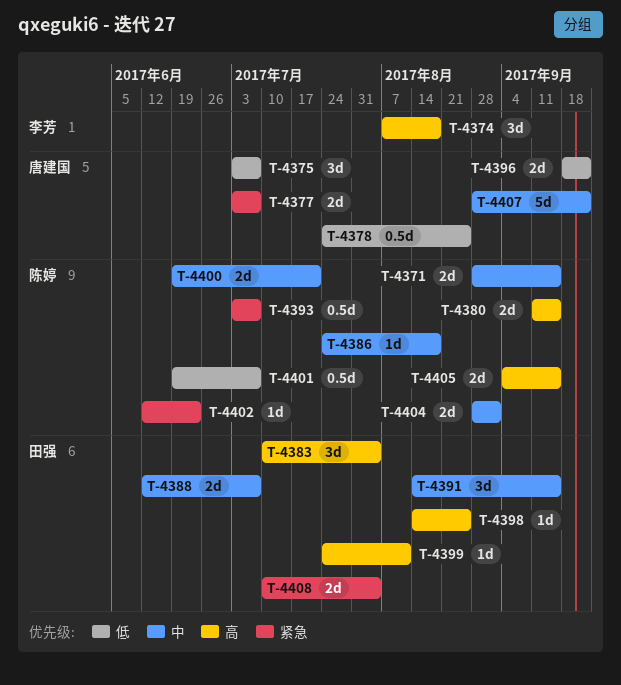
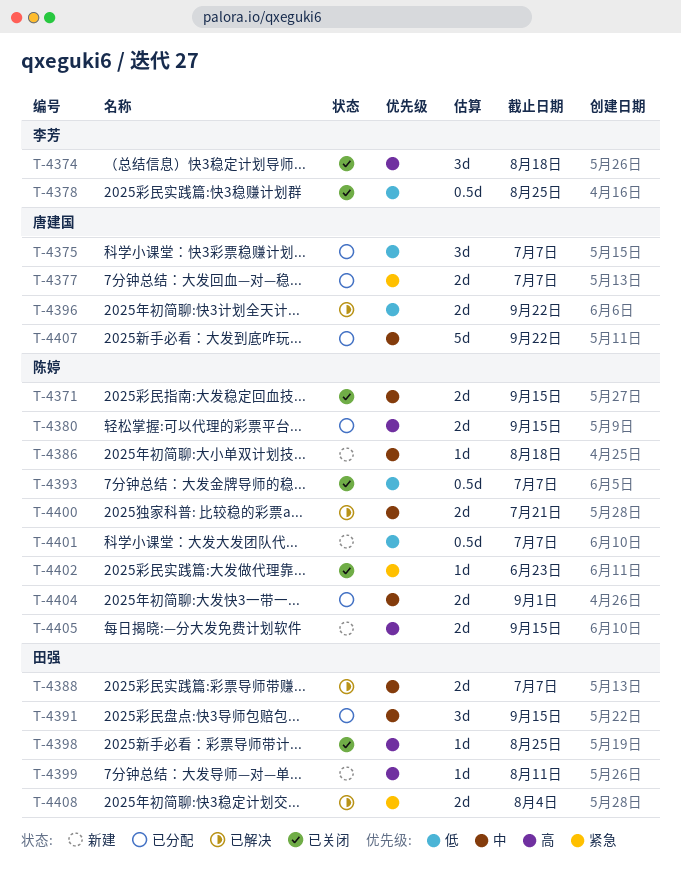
T-4378, owner: 唐建国 -> 李芳
T-4383: present -> none
T-4393, priority: 紧急 -> 低

